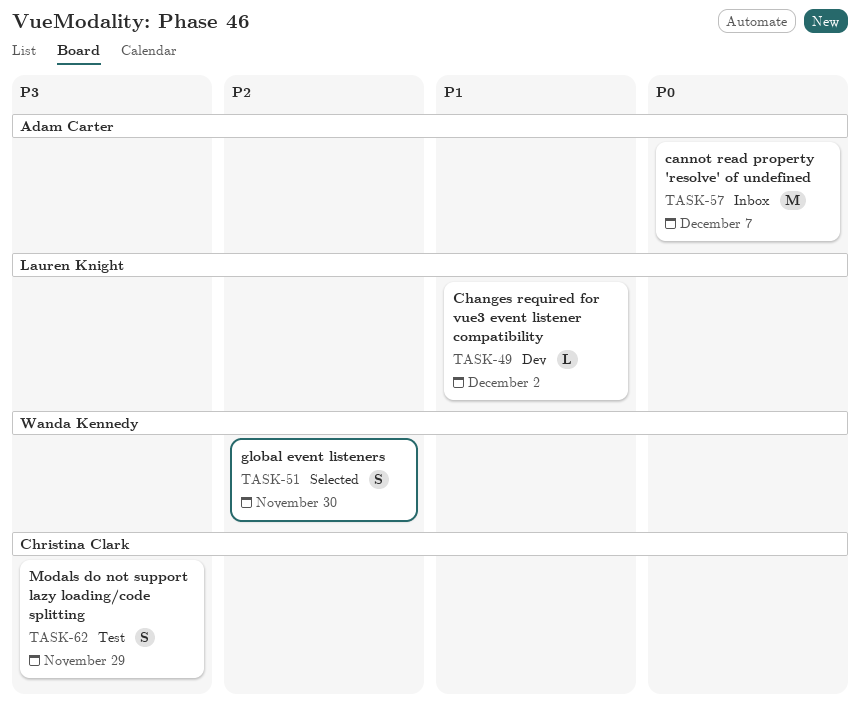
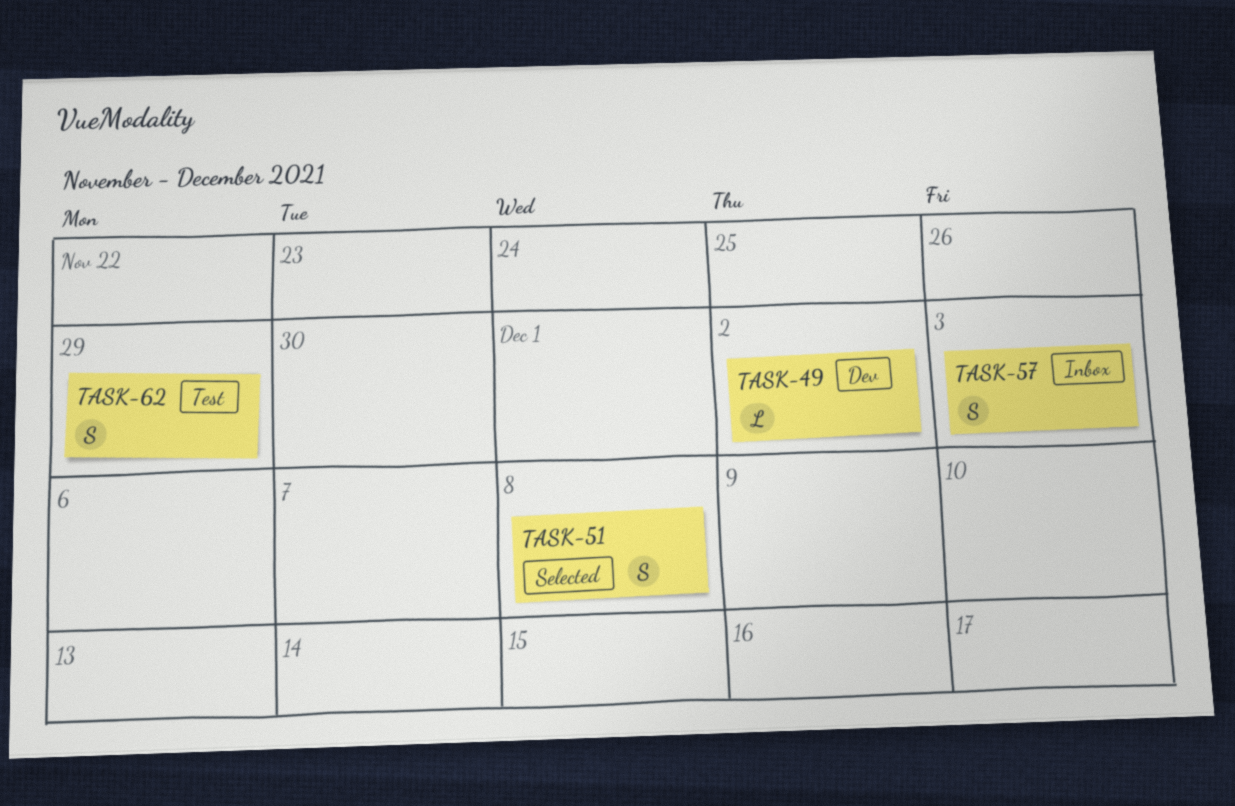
TASK-51, due: Nov 30 -> Dec 8
TASK-57, estimate: M -> S
TASK-57, due: Dec 7 -> Dec 3

